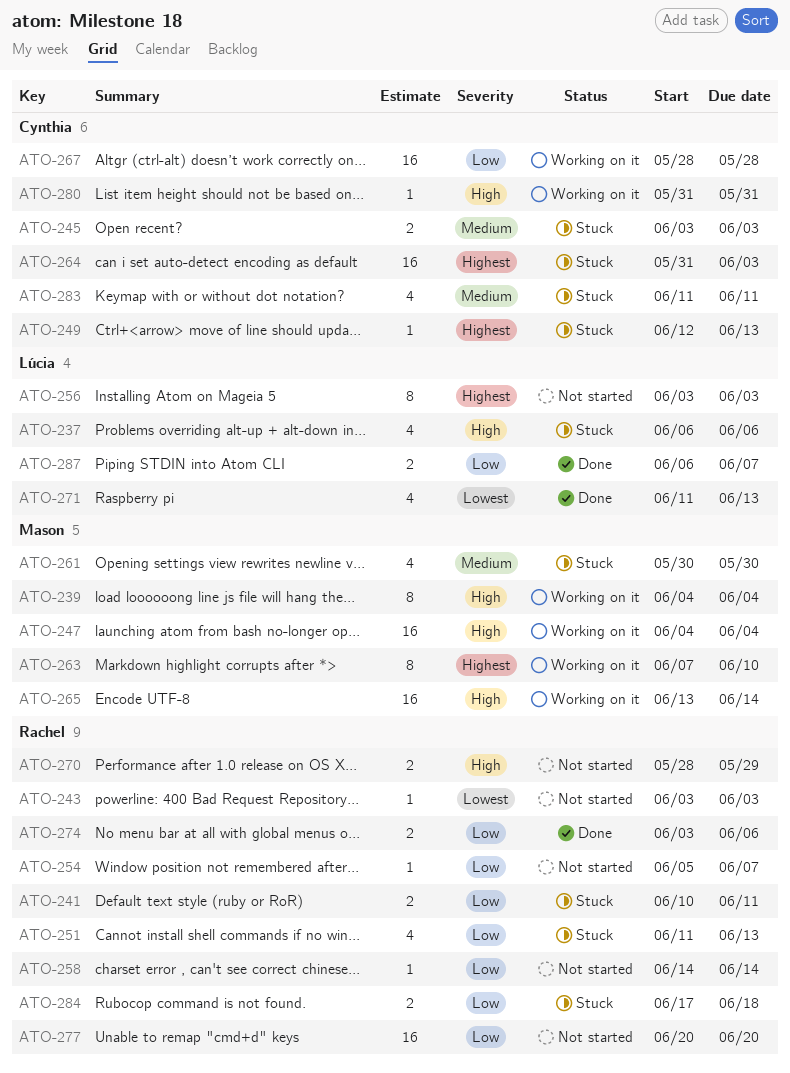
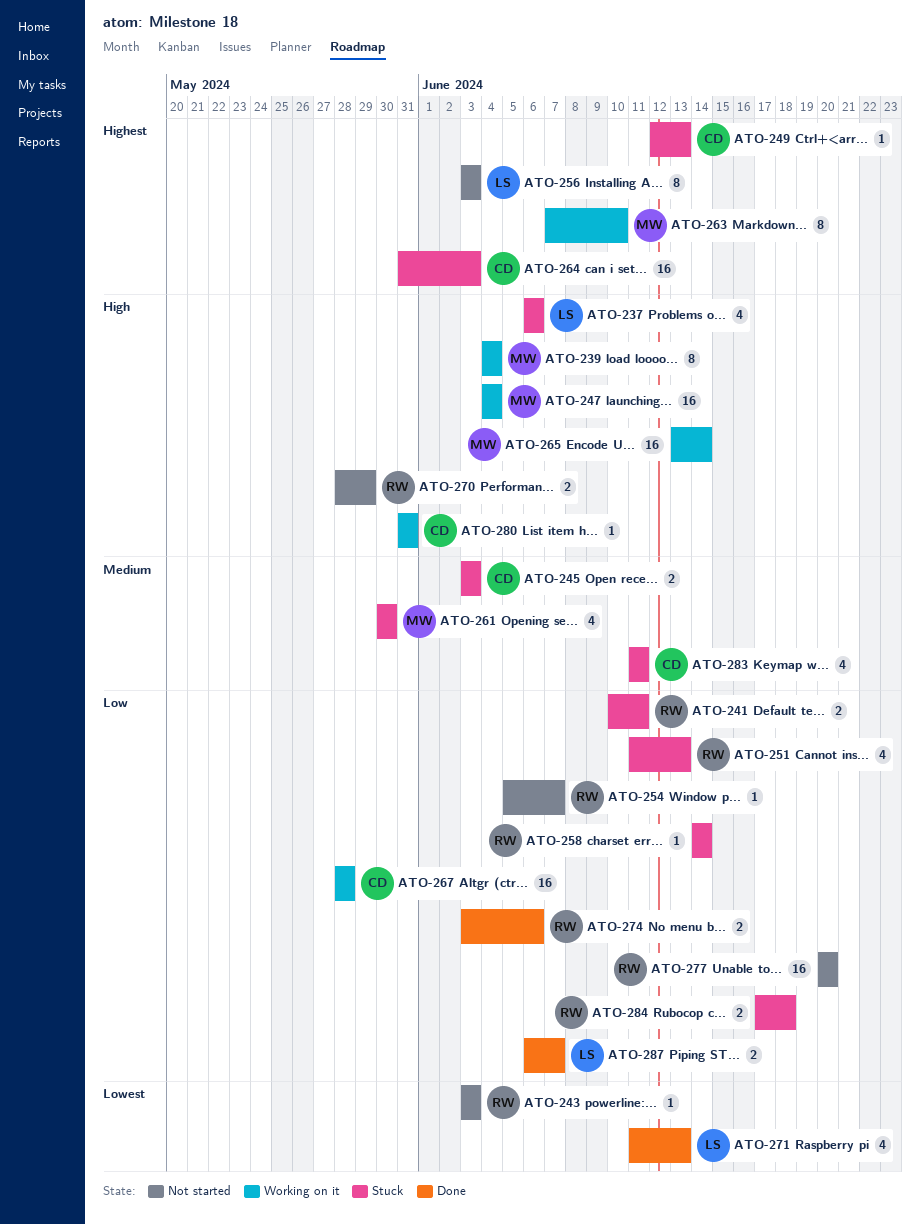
ATO-258, status: Not started -> Stuck

